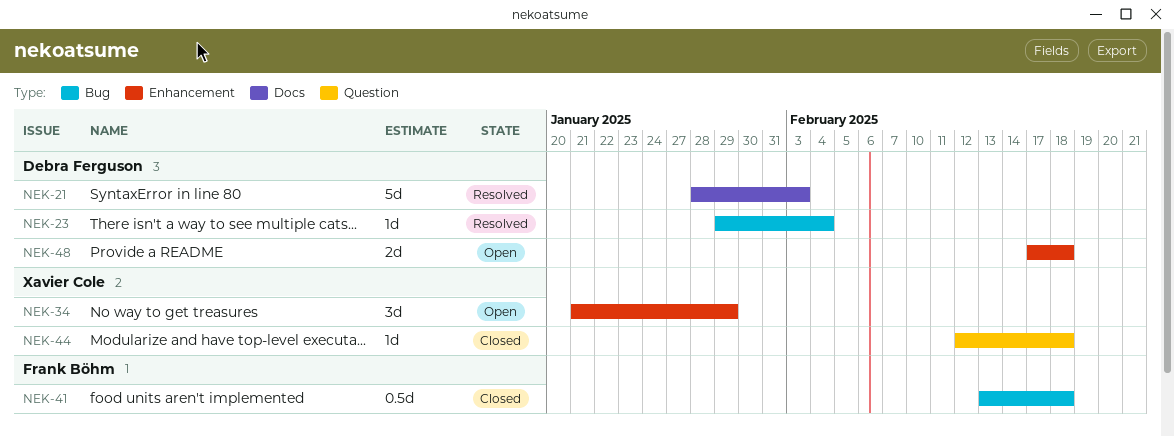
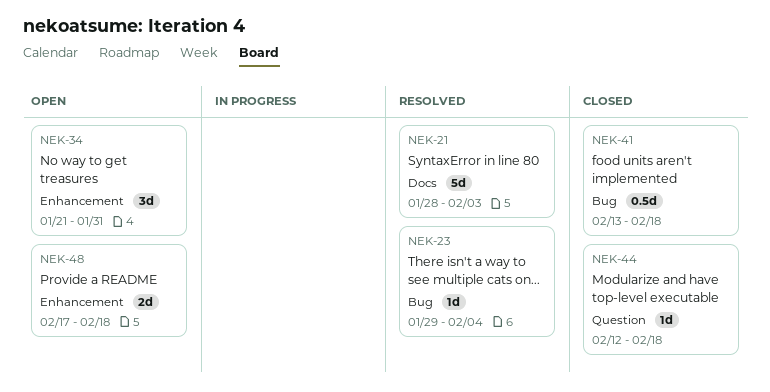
NEK-34, due: Jan 29 -> Jan 31

